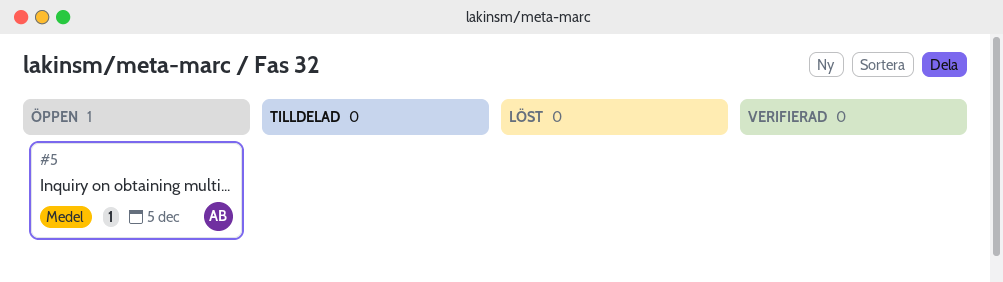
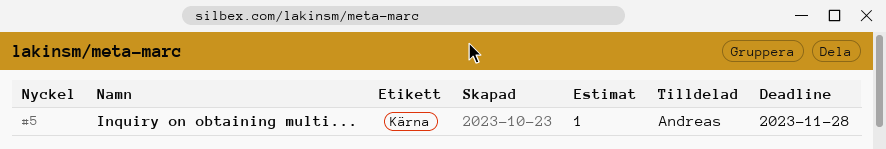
#5, due: Dec 5 -> Nov 28

